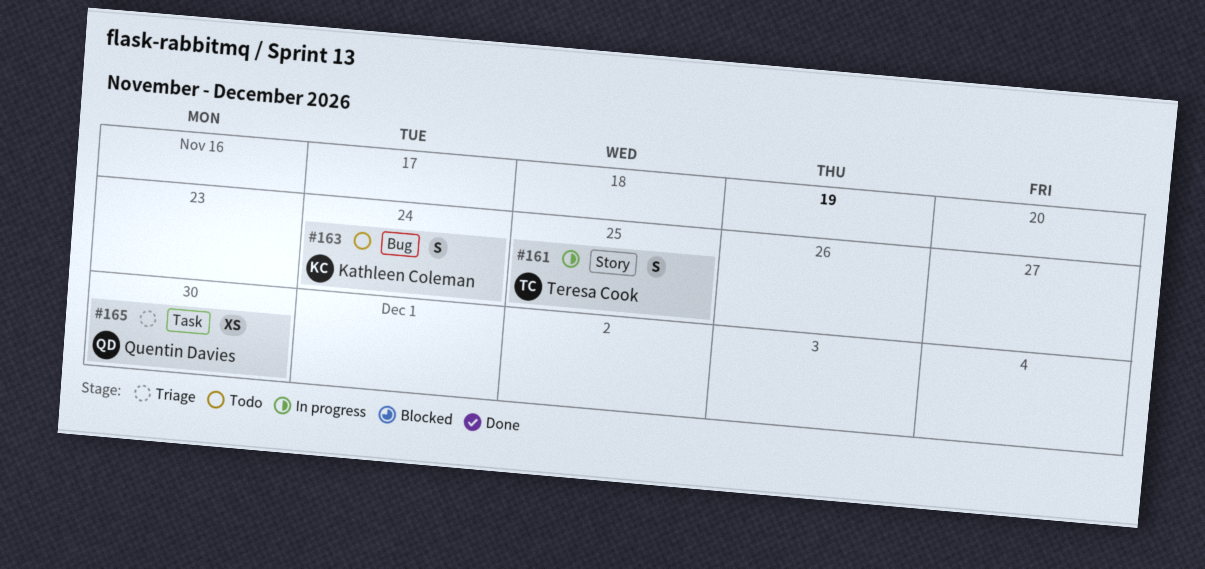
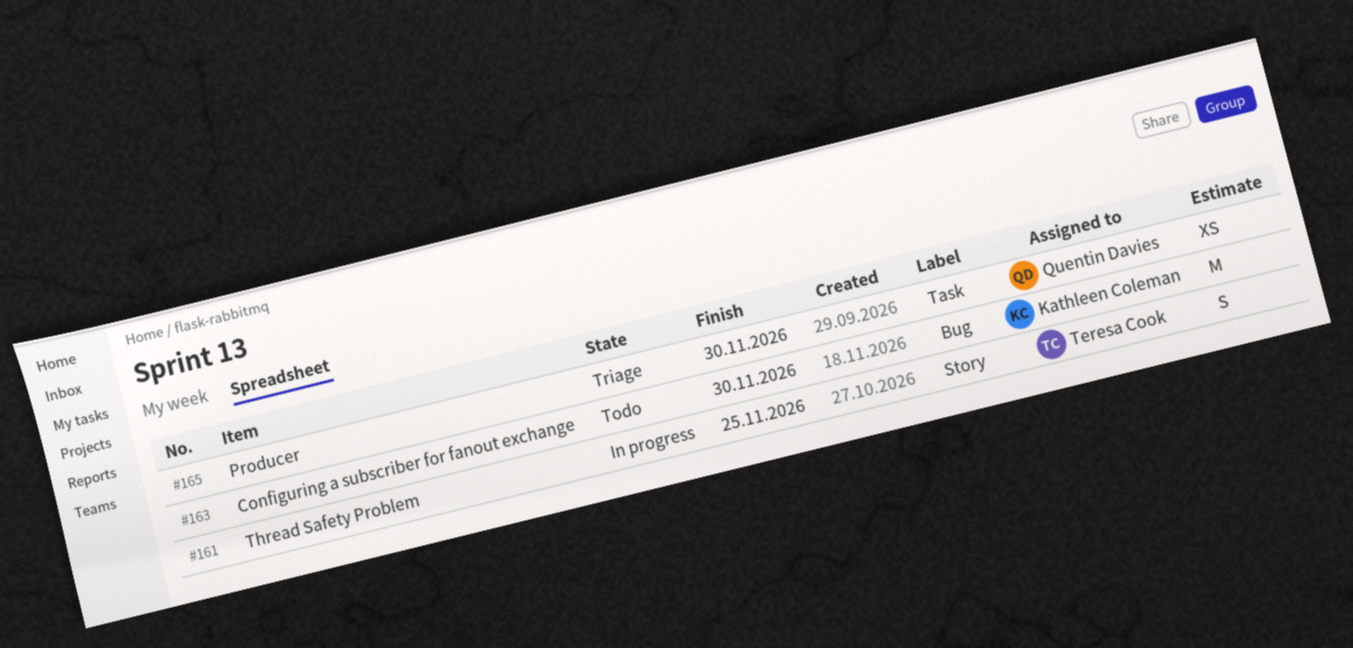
#163, estimate: S -> M
#163, due: Nov 24 -> Nov 30

